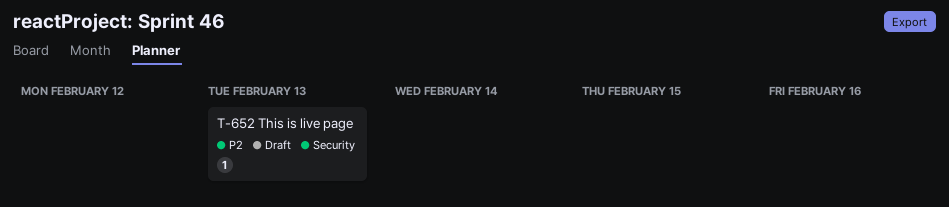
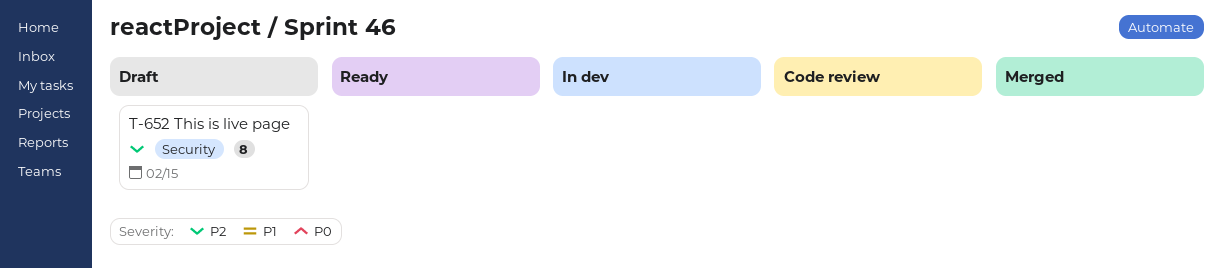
T-652, estimate: 1 -> 8
T-652, due: Feb 13 -> Feb 15

